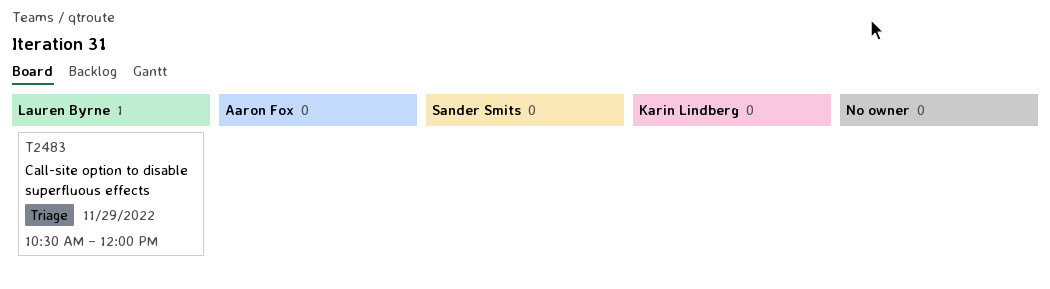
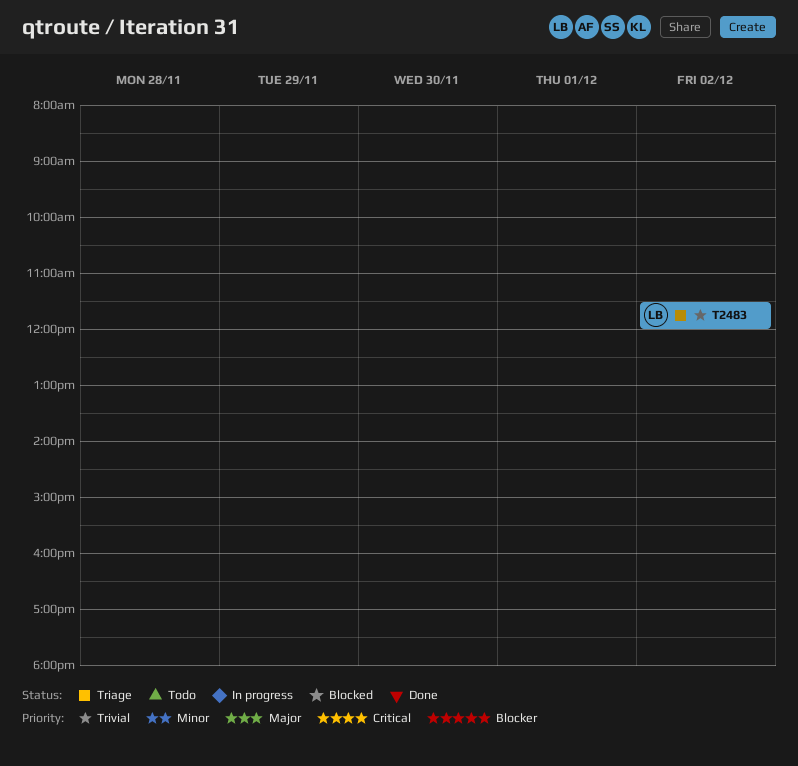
T2483, day: Nov 29 -> Dec 2
T2483, begins: 10:30 -> 11:30

